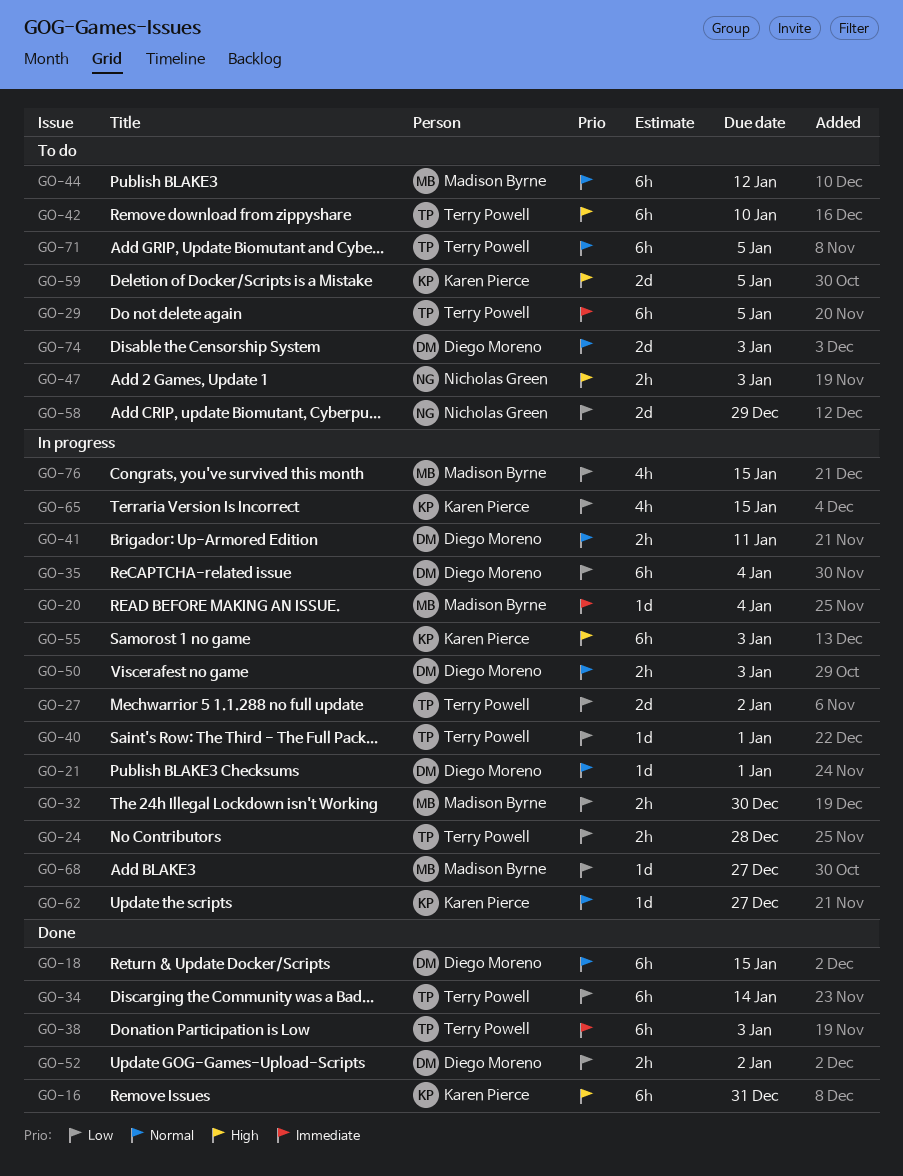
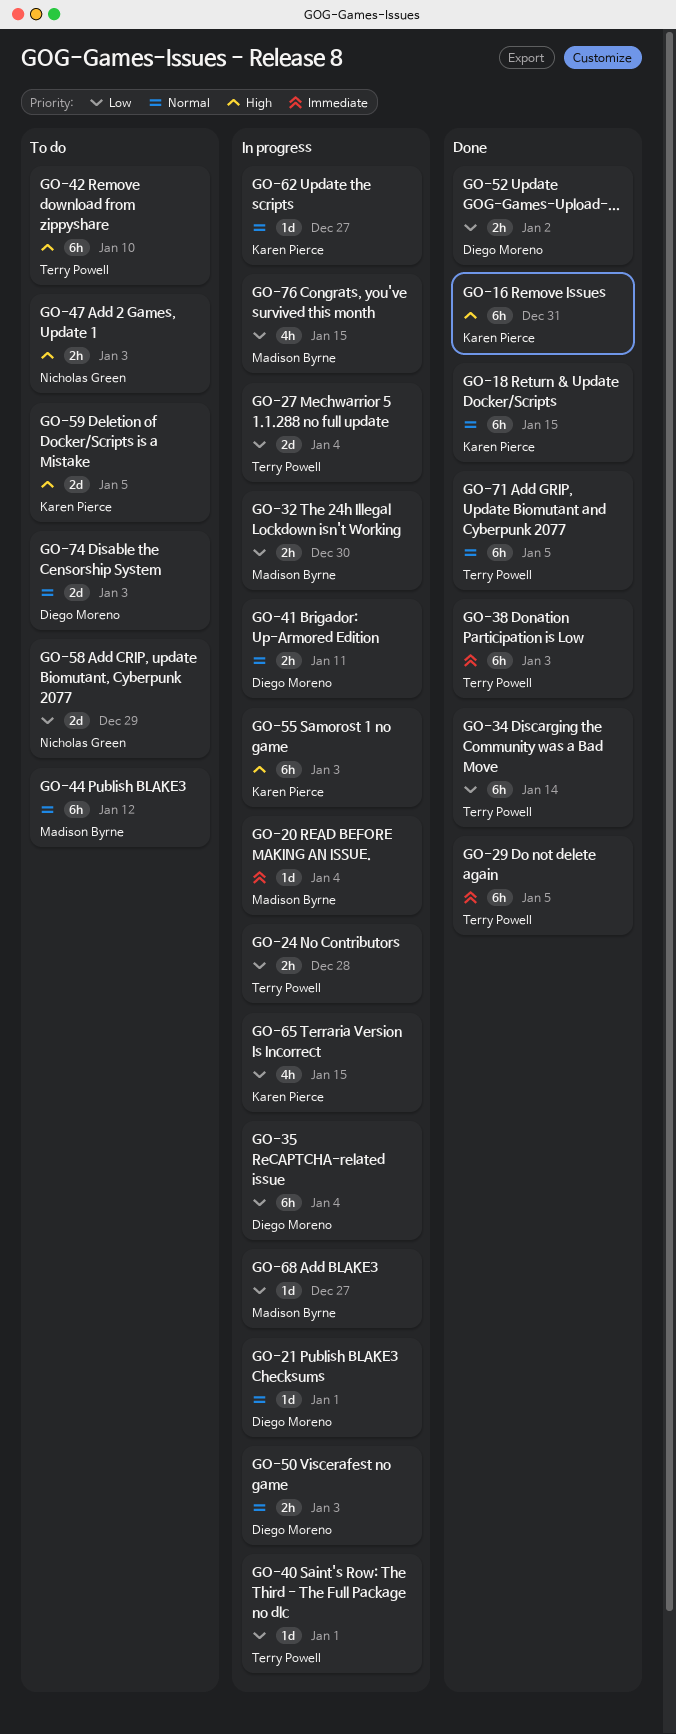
GO-18, owner: Diego Moreno -> Karen Pierce
GO-27, due: Jan 2 -> Jan 4
GO-29, status: To do -> Done
GO-71, status: To do -> Done

